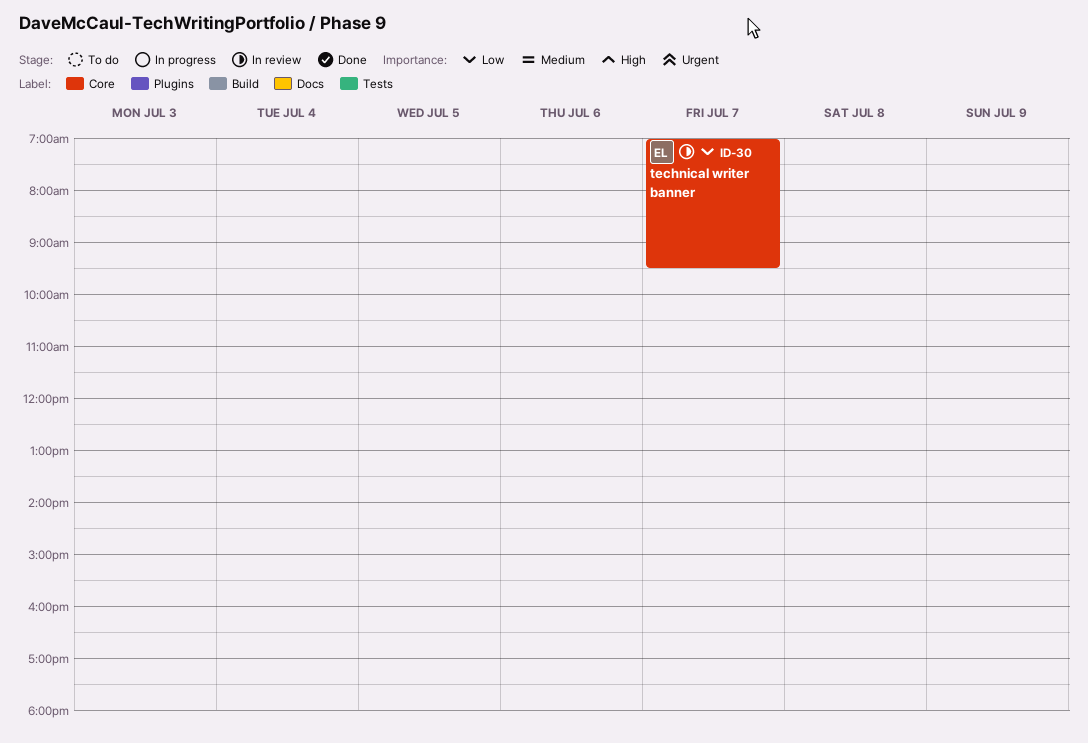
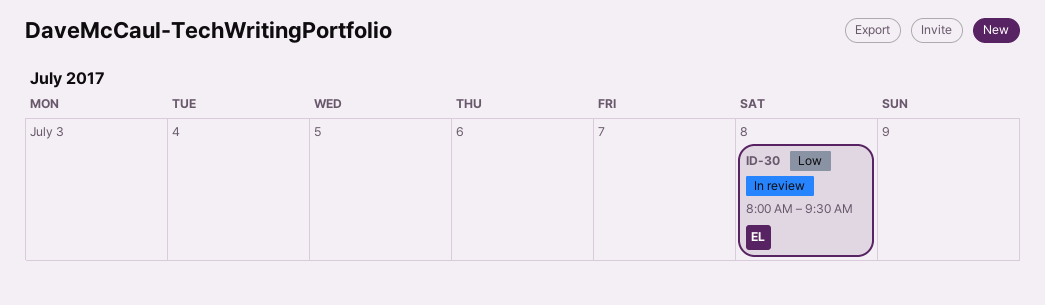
ID-30, day: Jul 7 -> Jul 8
ID-30, begins: 07:00 -> 08:00

